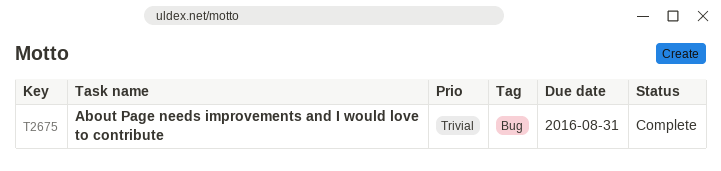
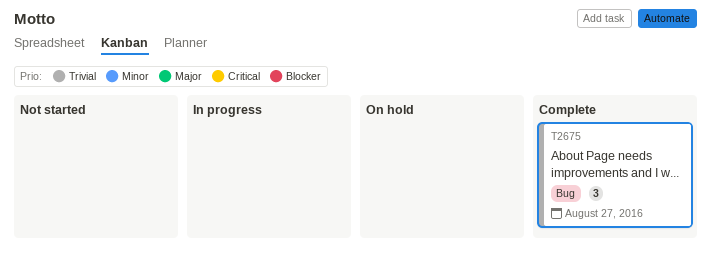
T2675, due: Aug 31 -> Aug 27

